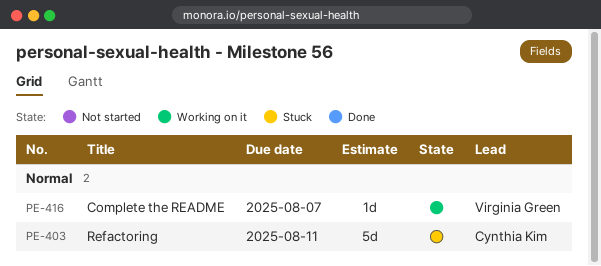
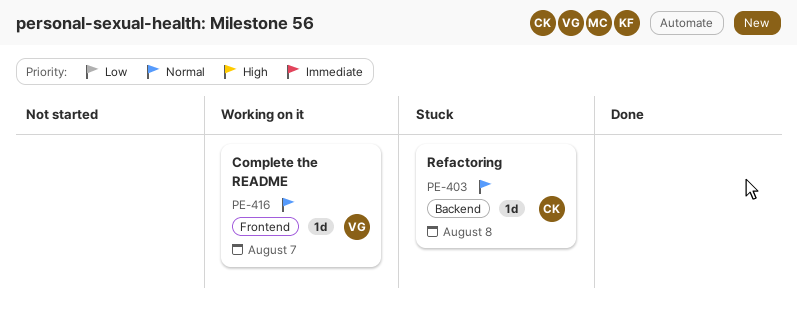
PE-403, estimate: 5d -> 1d
PE-403, due: Aug 11 -> Aug 8

